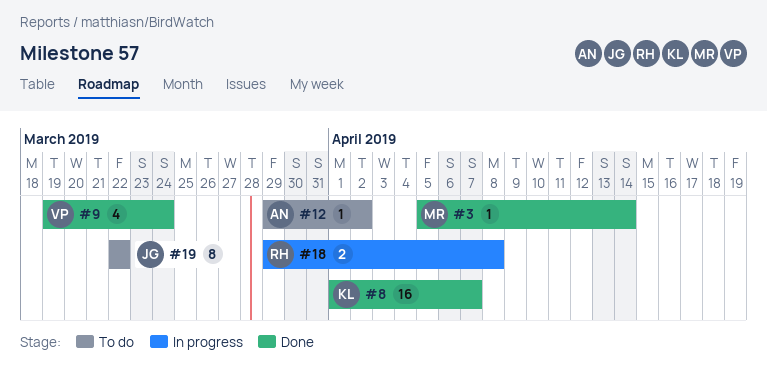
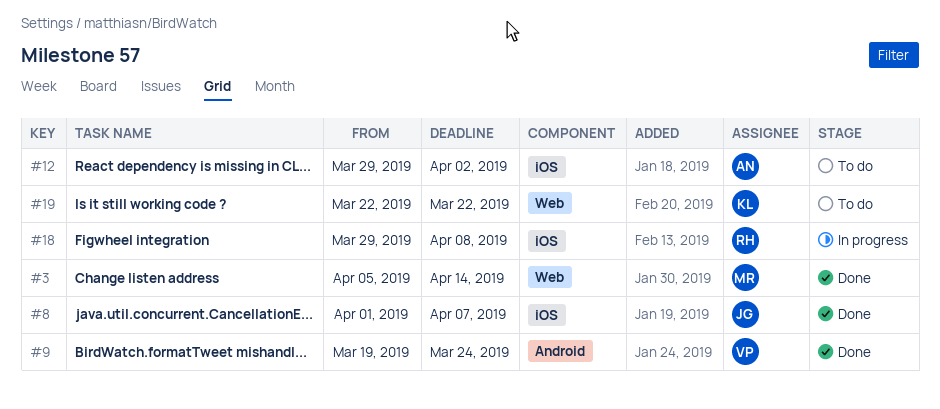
#8, owner: KL -> JG
#19, owner: JG -> KL

